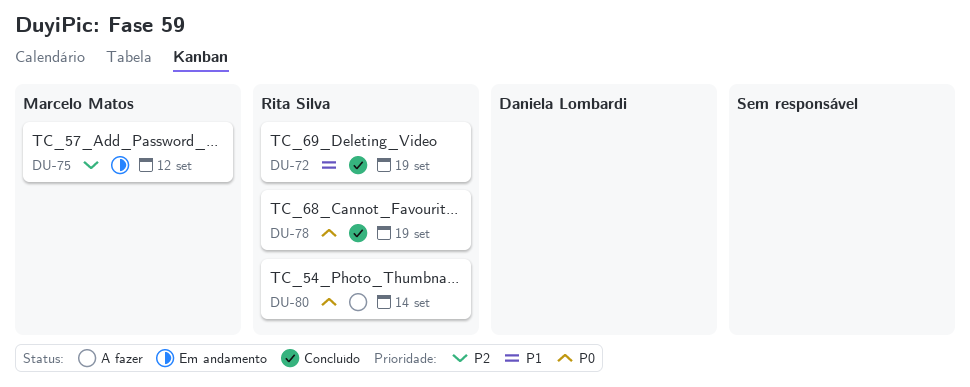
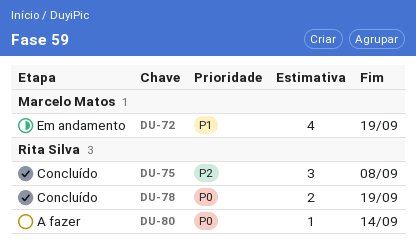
DU-72, status: Concluído -> Em andamento
DU-72, owner: Rita Silva -> Marcelo Matos
DU-75, status: Em andamento -> Concluído
DU-75, owner: Marcelo Matos -> Rita Silva
DU-75, due: Sep 12 -> Sep 8

